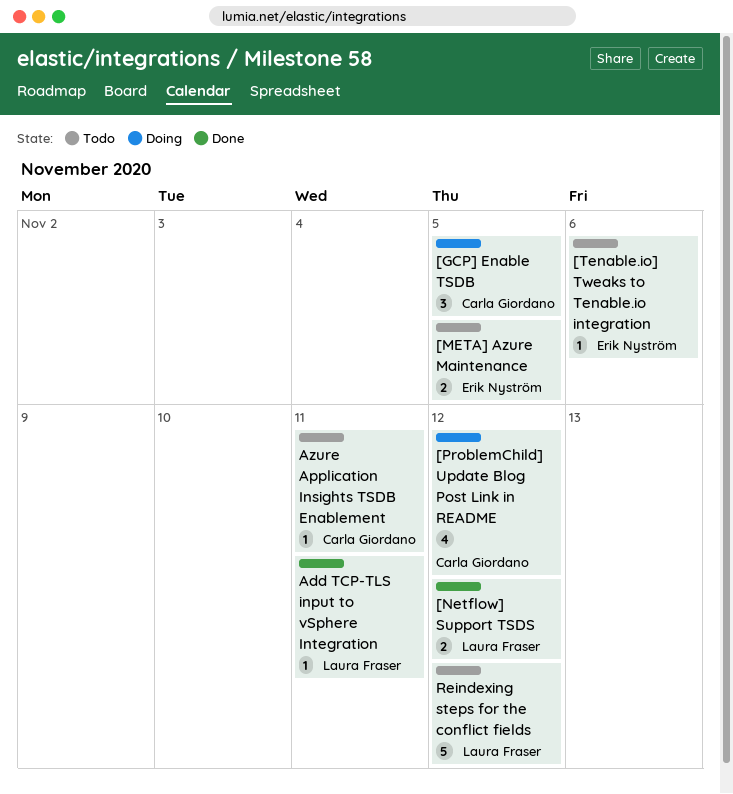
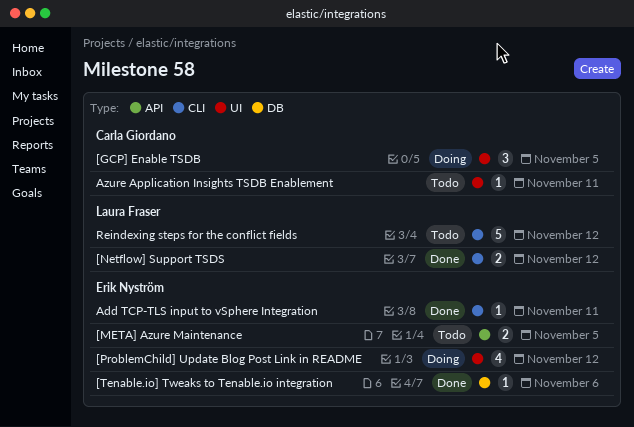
[ProblemChild] Update Blog Post Link in README, owner: Carla Giordano -> Erik Nyström
[Tenable.io] Tweaks to Tenable.io integration, status: Todo -> Done
Add TCP-TLS input to vSphere Integration, owner: Laura Fraser -> Erik Nyström

